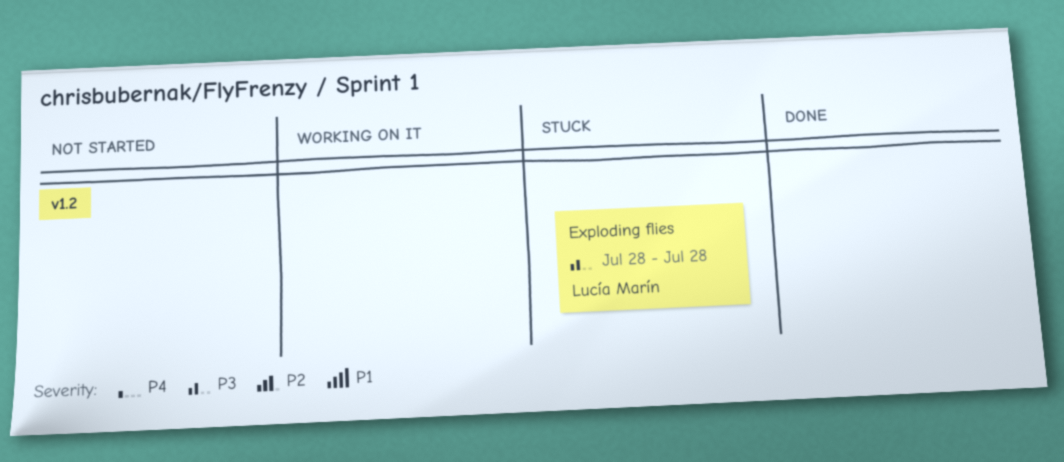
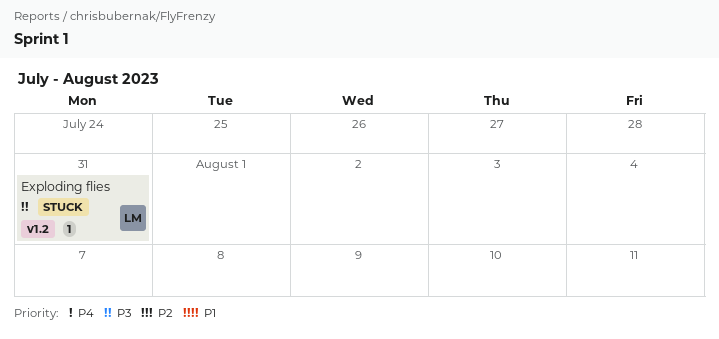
Exploding flies, due: Jul 28 -> Jul 31

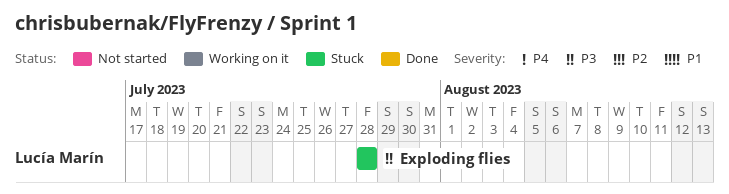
Exploding flies, due: Jul 31 -> Jul 28

